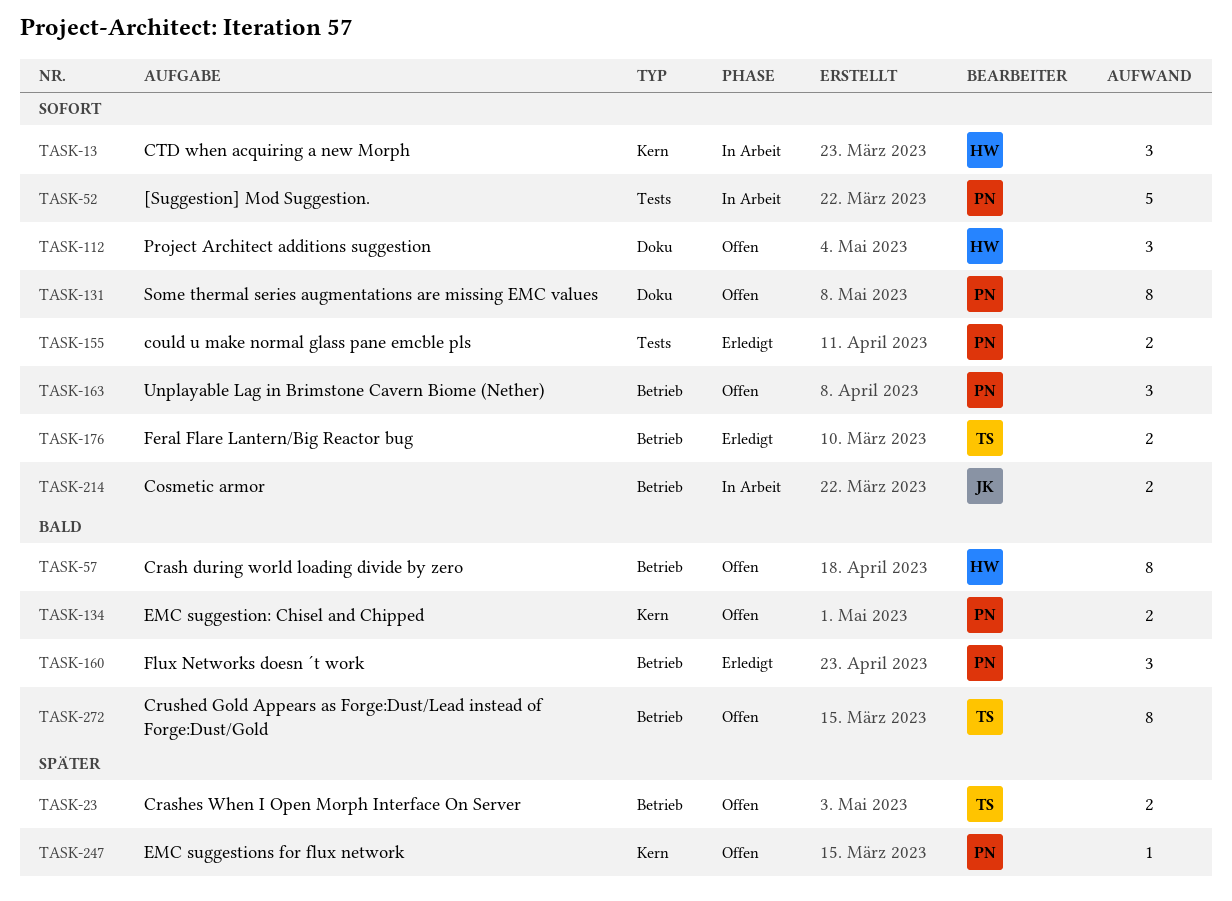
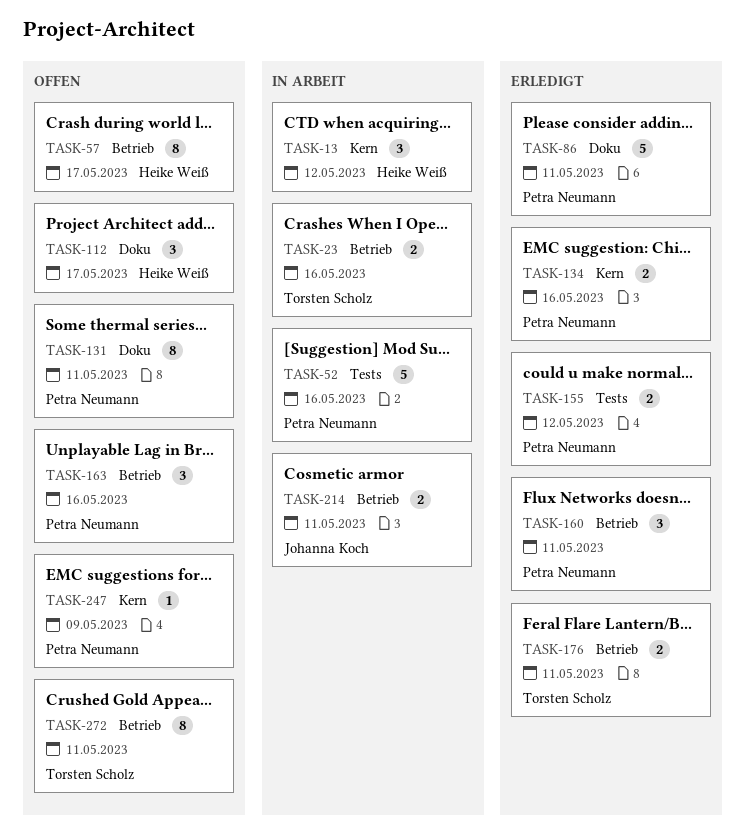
TASK-23, status: Offen -> In Arbeit
TASK-86: none -> present
TASK-134, status: Offen -> Erledigt

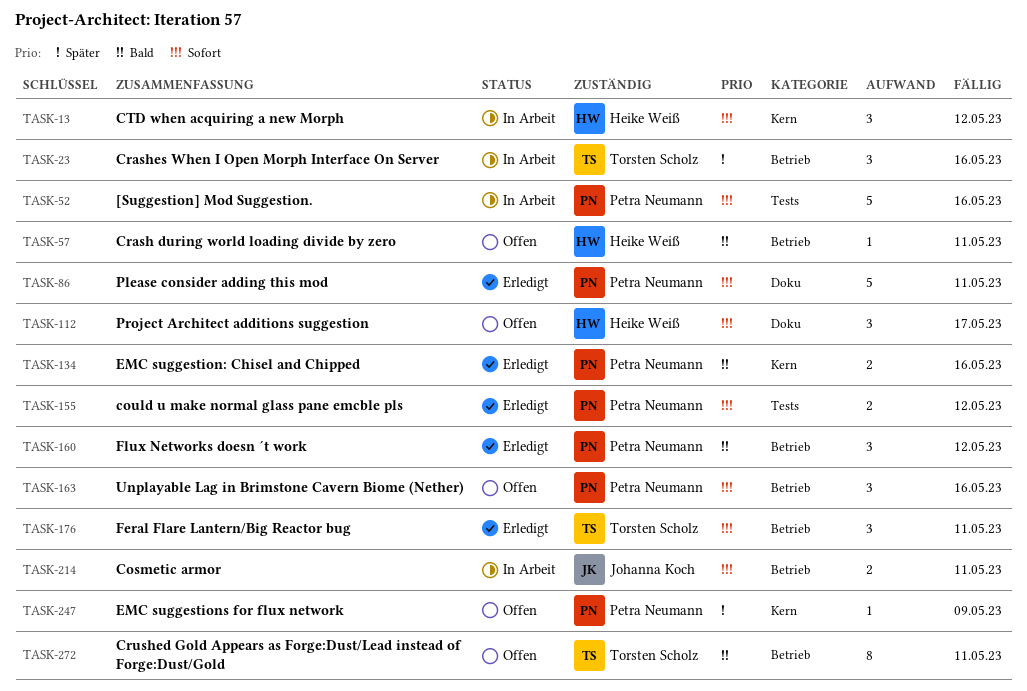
TASK-23, estimate: 2 -> 3
TASK-57, estimate: 8 -> 1
TASK-57, due: May 17 -> May 11
TASK-131: present -> none
TASK-160, due: May 11 -> May 12
TASK-176, estimate: 2 -> 3

